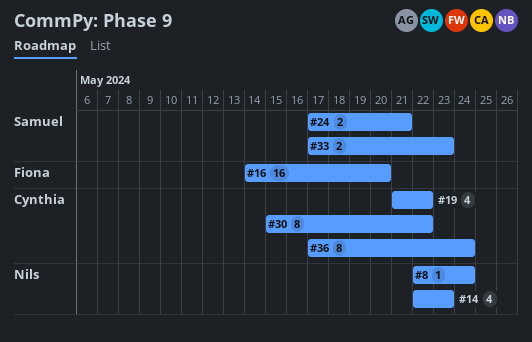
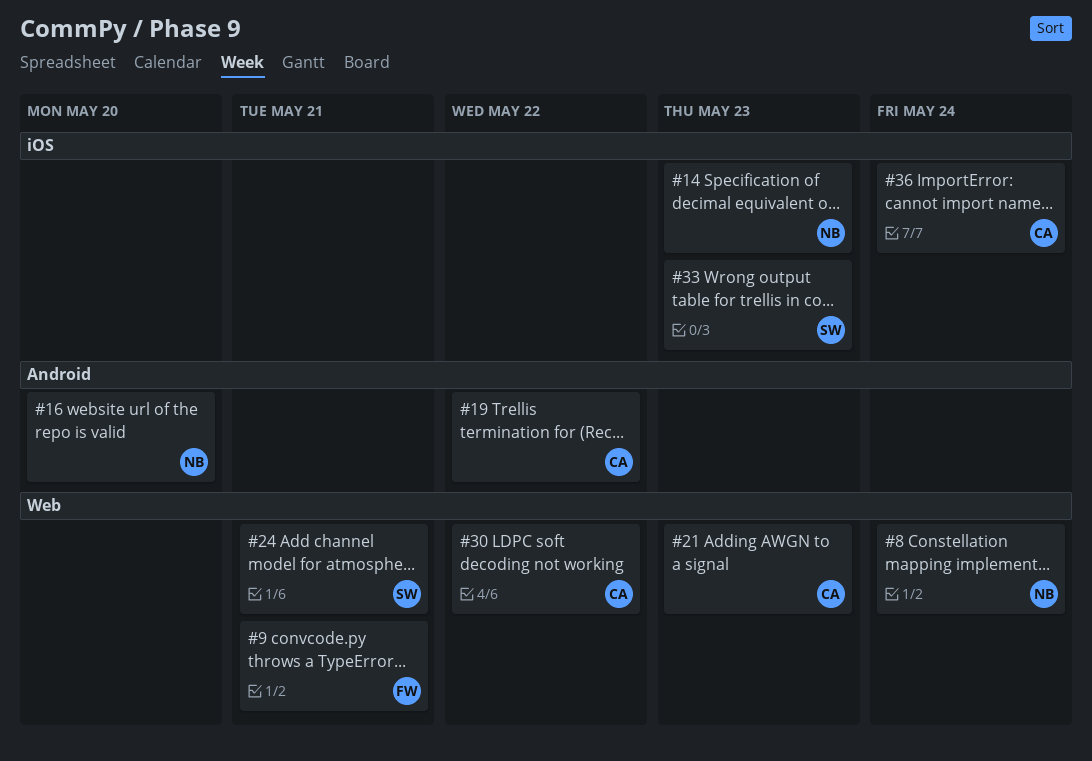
#9: none -> present
#16, owner: Fiona -> Nils
#21: none -> present

